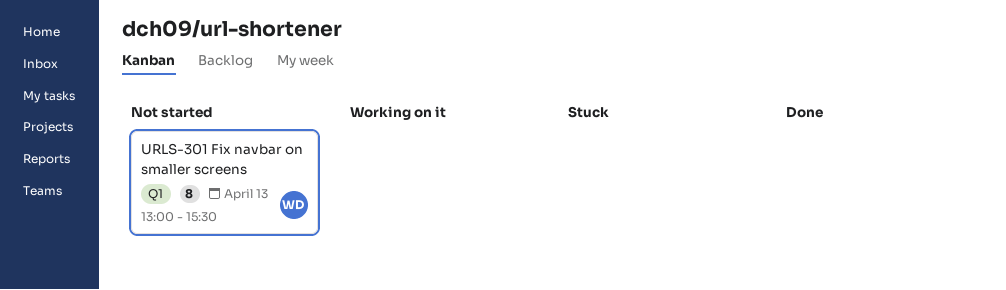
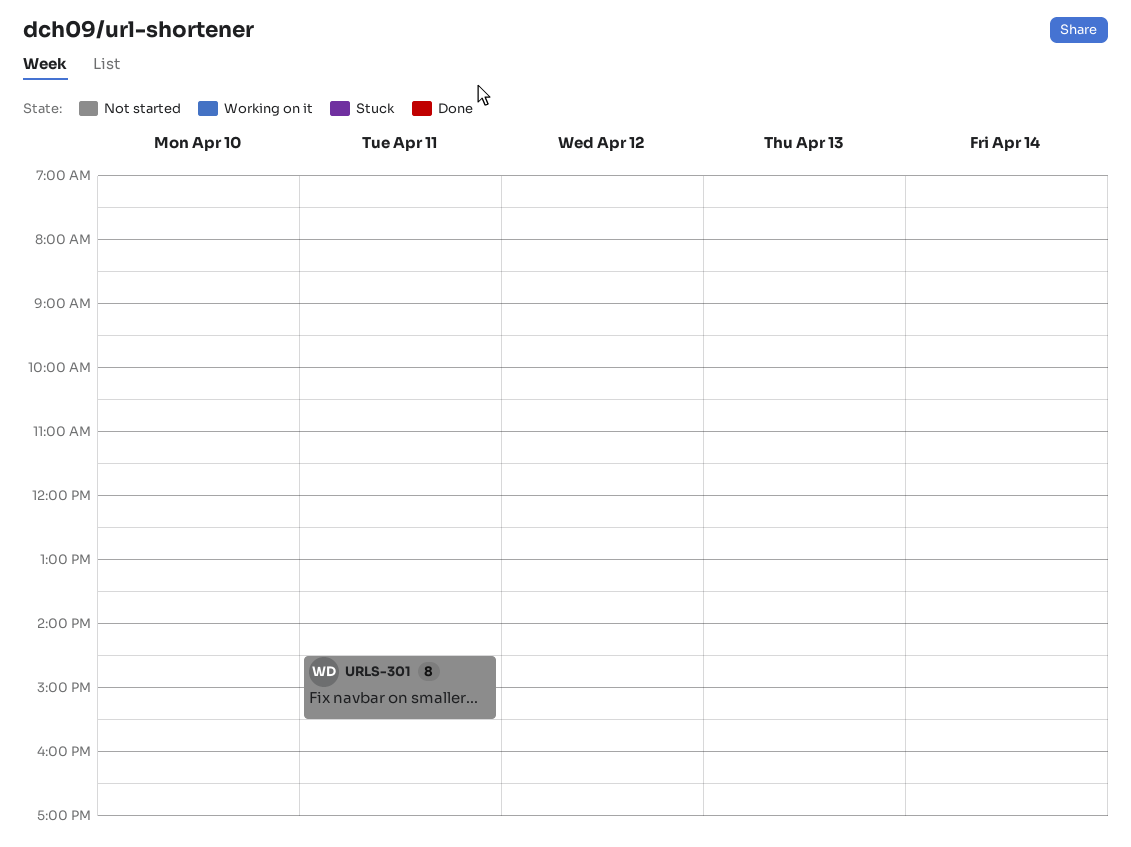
URLS-301, day: Apr 13 -> Apr 11
URLS-301, begins: 13:00 -> 14:30

